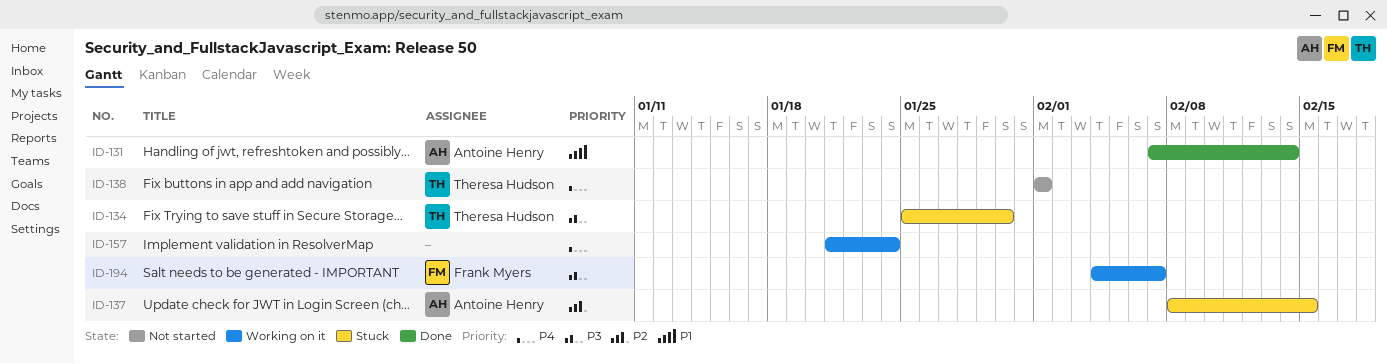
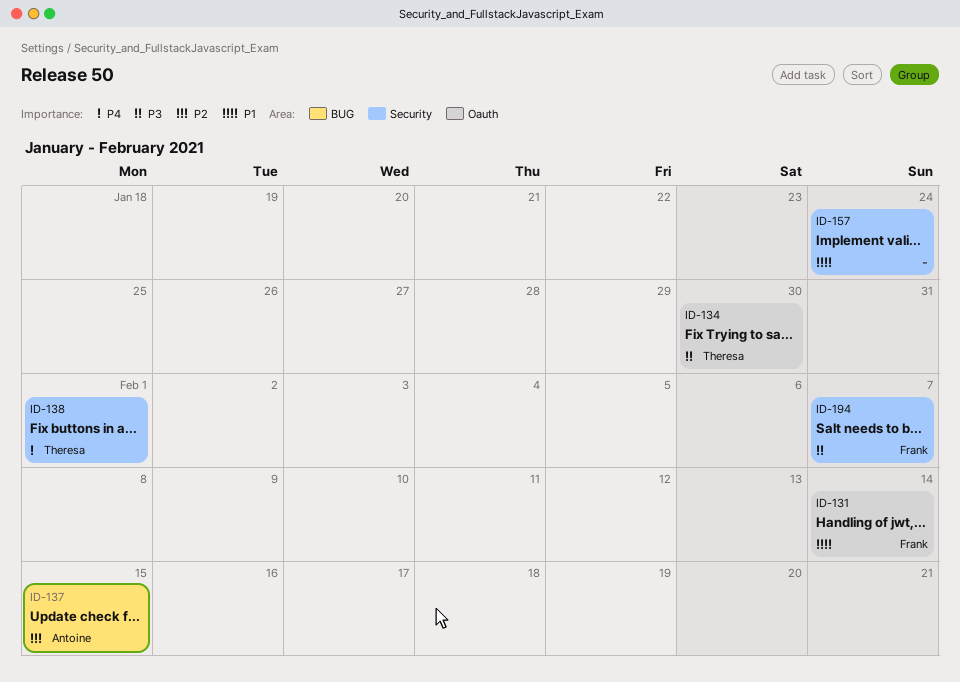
ID-131, owner: Antoine Henry -> Frank Myers
ID-157, priority: P4 -> P1

